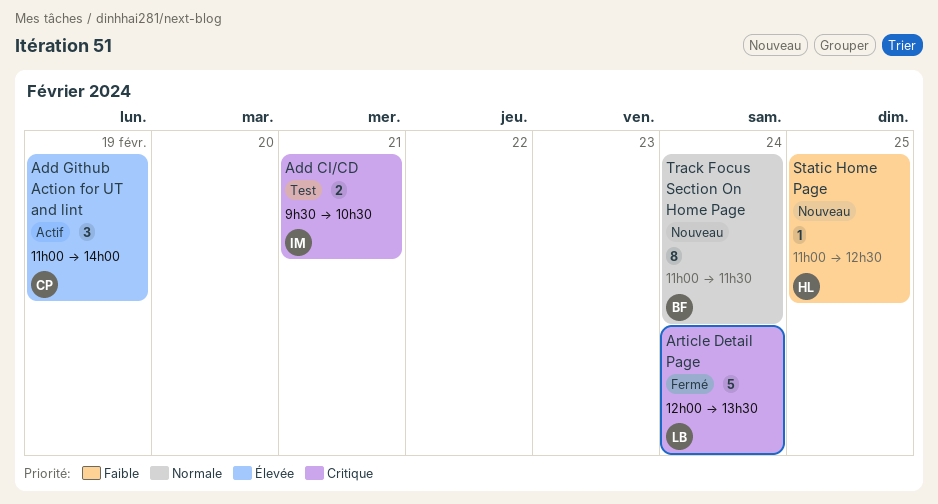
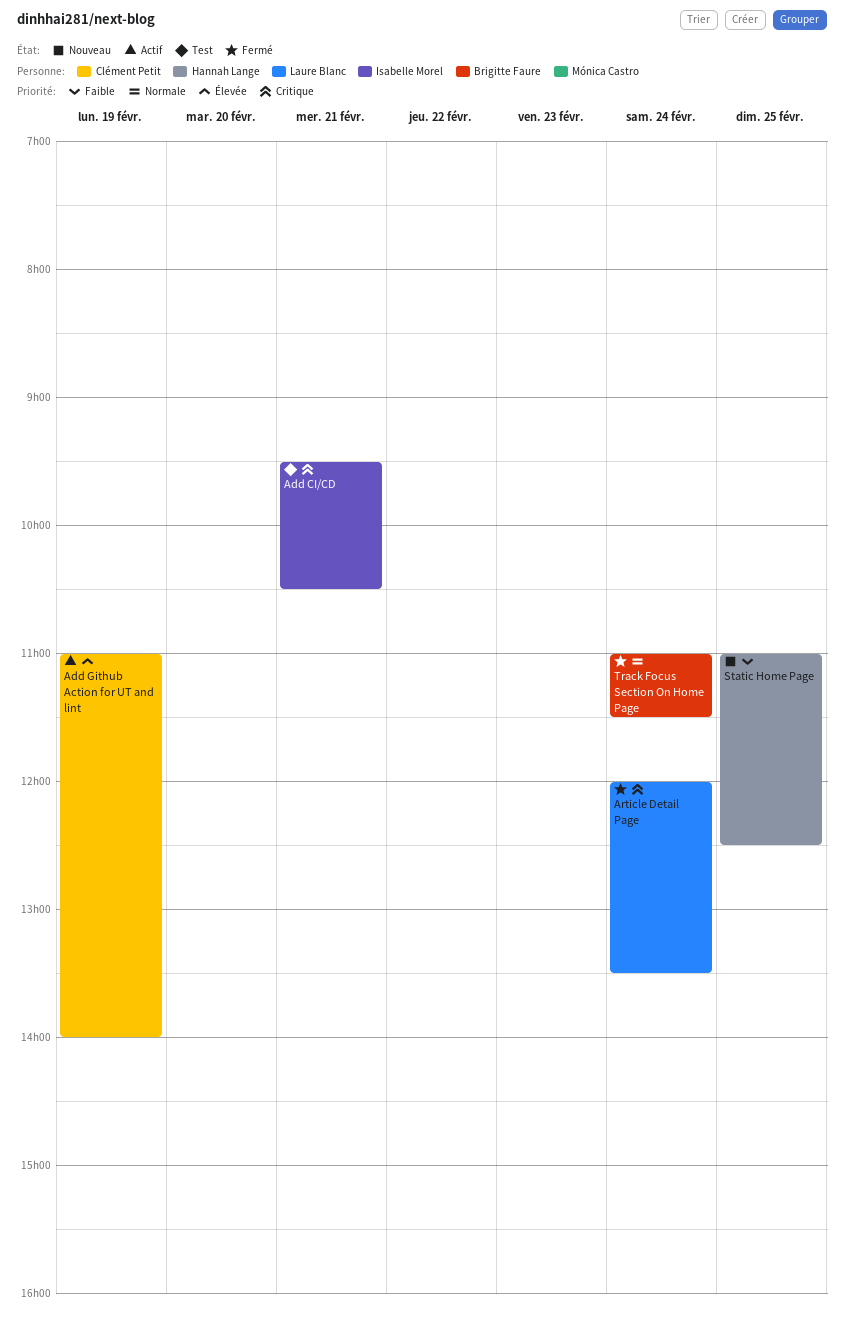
Track Focus Section On Home Page, status: Nouveau -> Fermé

